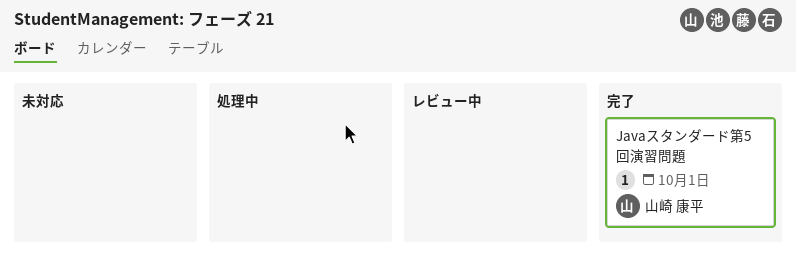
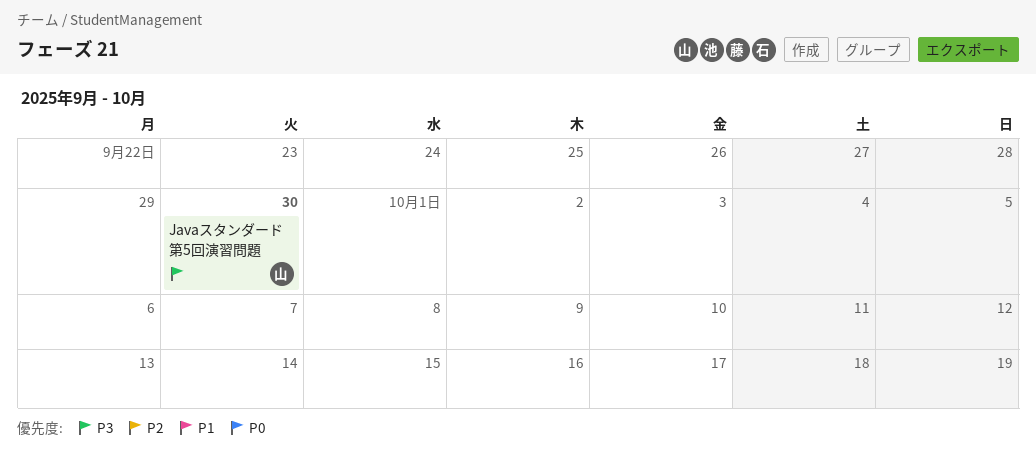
Javaスタンダード第5回演習問題, due: Oct 1 -> Sep 30

